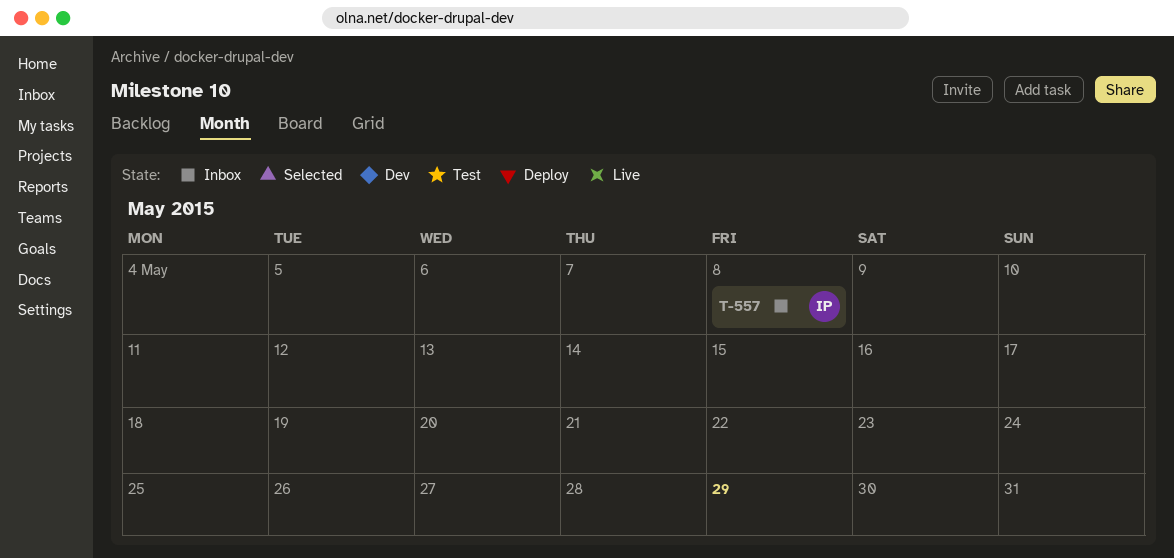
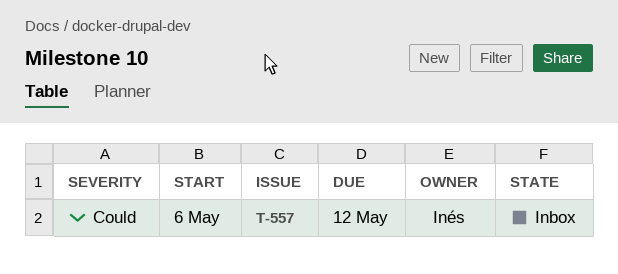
T-557, due: May 8 -> May 12

